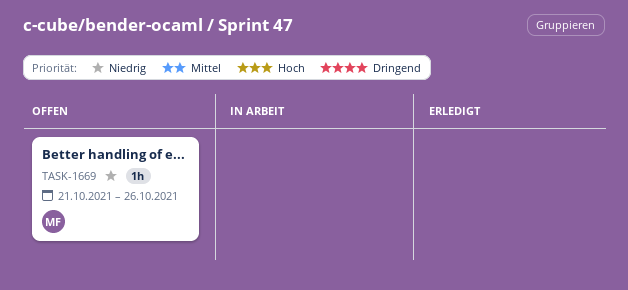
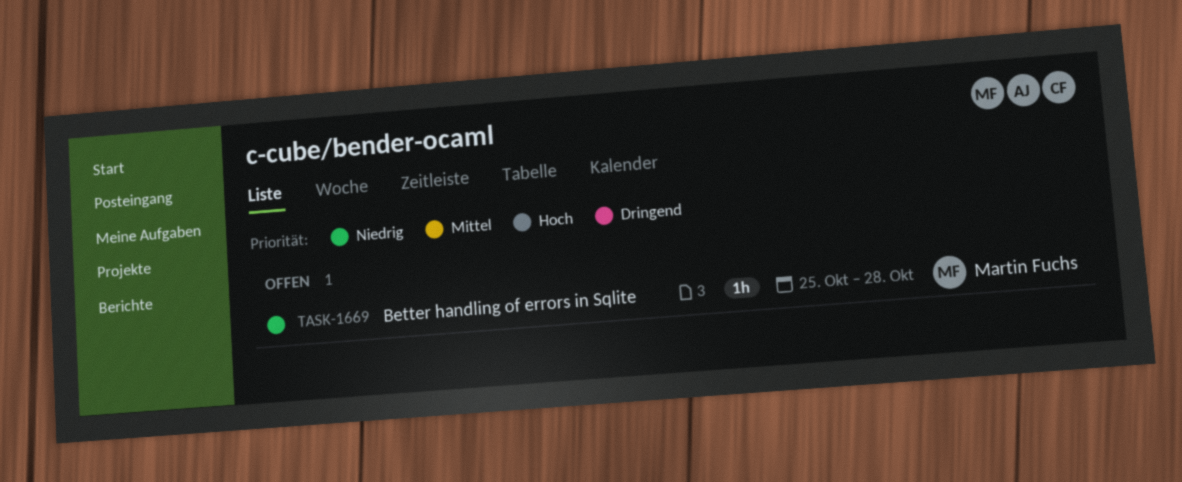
TASK-1669, start: Oct 21 -> Oct 25
TASK-1669, due: Oct 26 -> Oct 28

